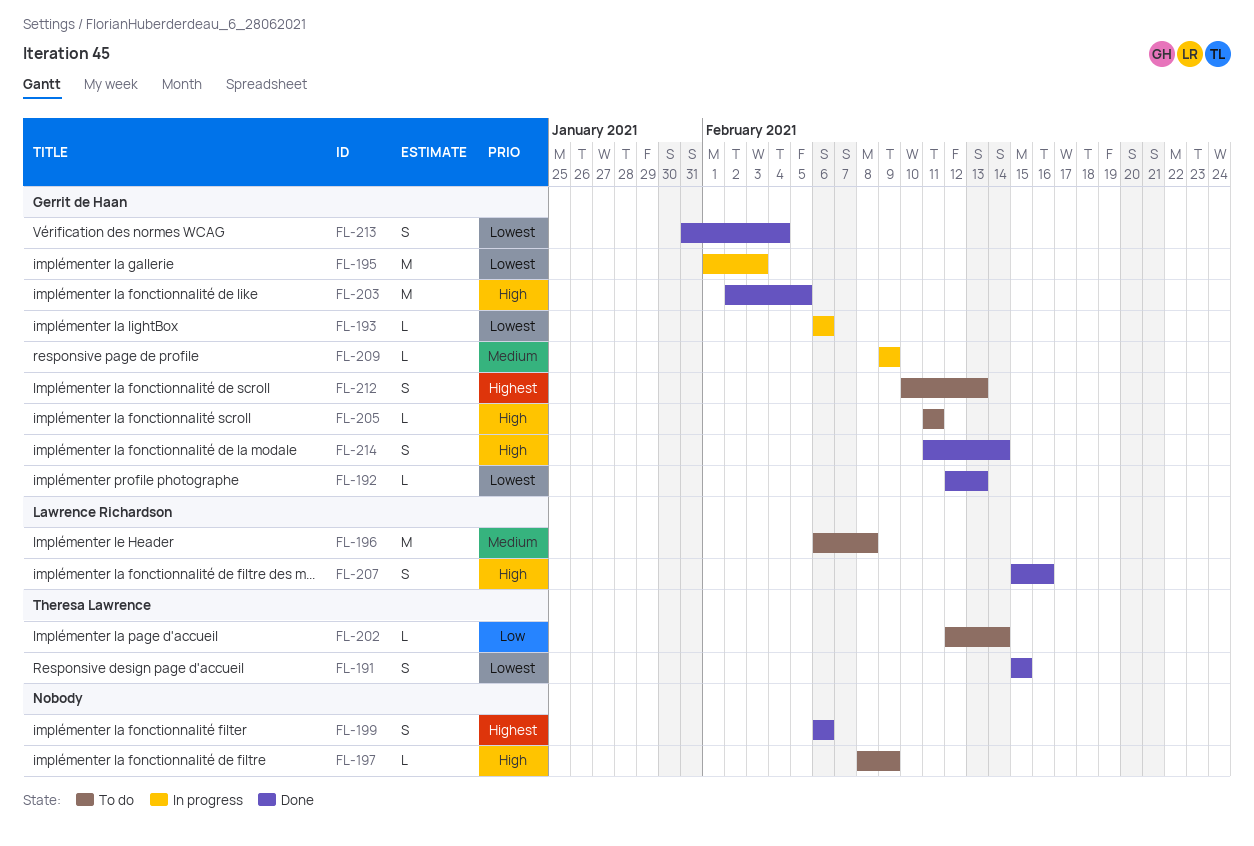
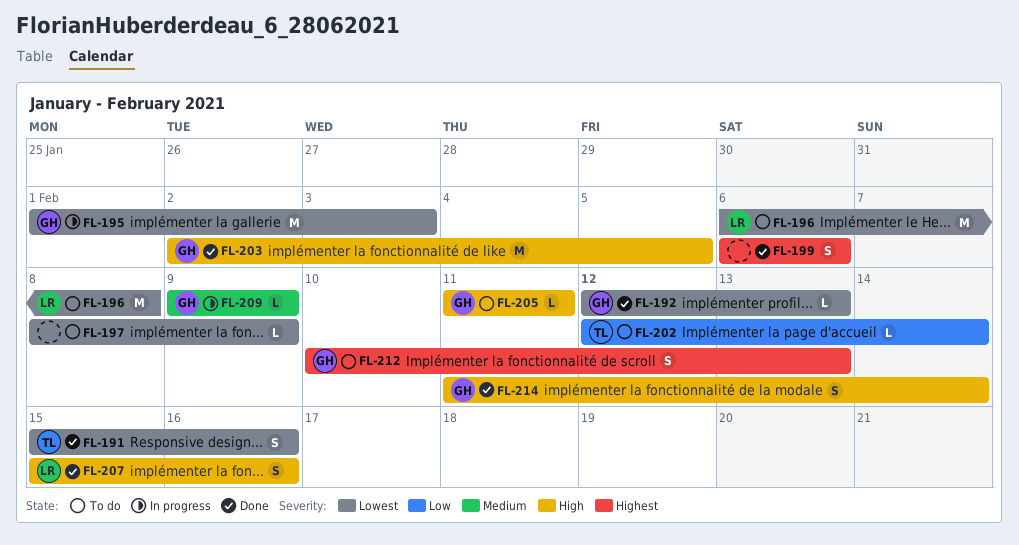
FL-191, due: Feb 15 -> Feb 16
FL-193: present -> none
FL-196, priority: Medium -> Lowest
FL-197, priority: High -> Lowest
FL-213: present -> none

